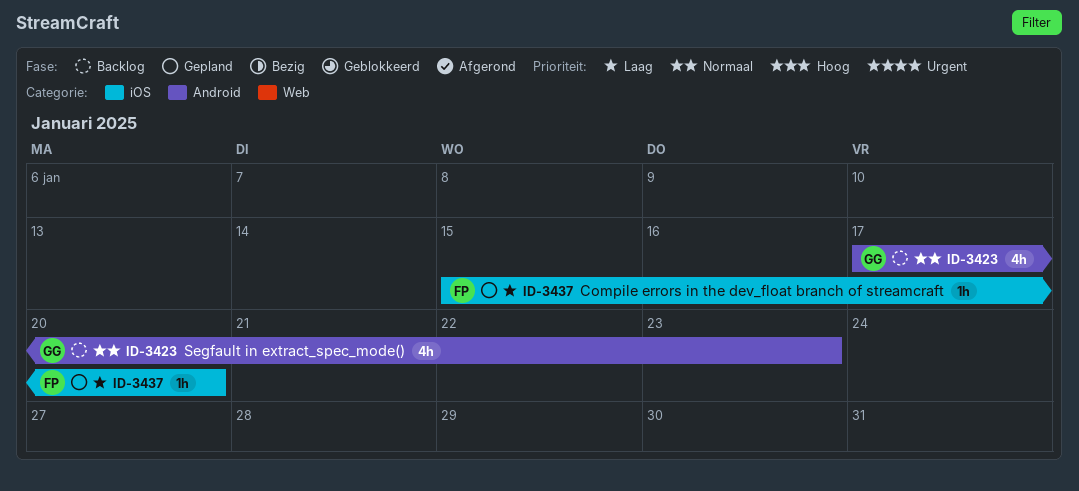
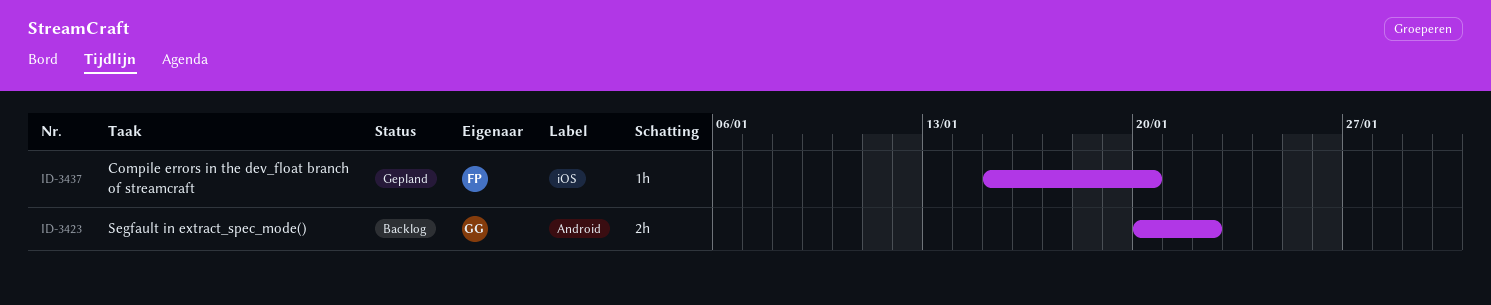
ID-3423, estimate: 4h -> 2h
ID-3423, start: Jan 17 -> Jan 20
ID-3423, due: Jan 23 -> Jan 22

